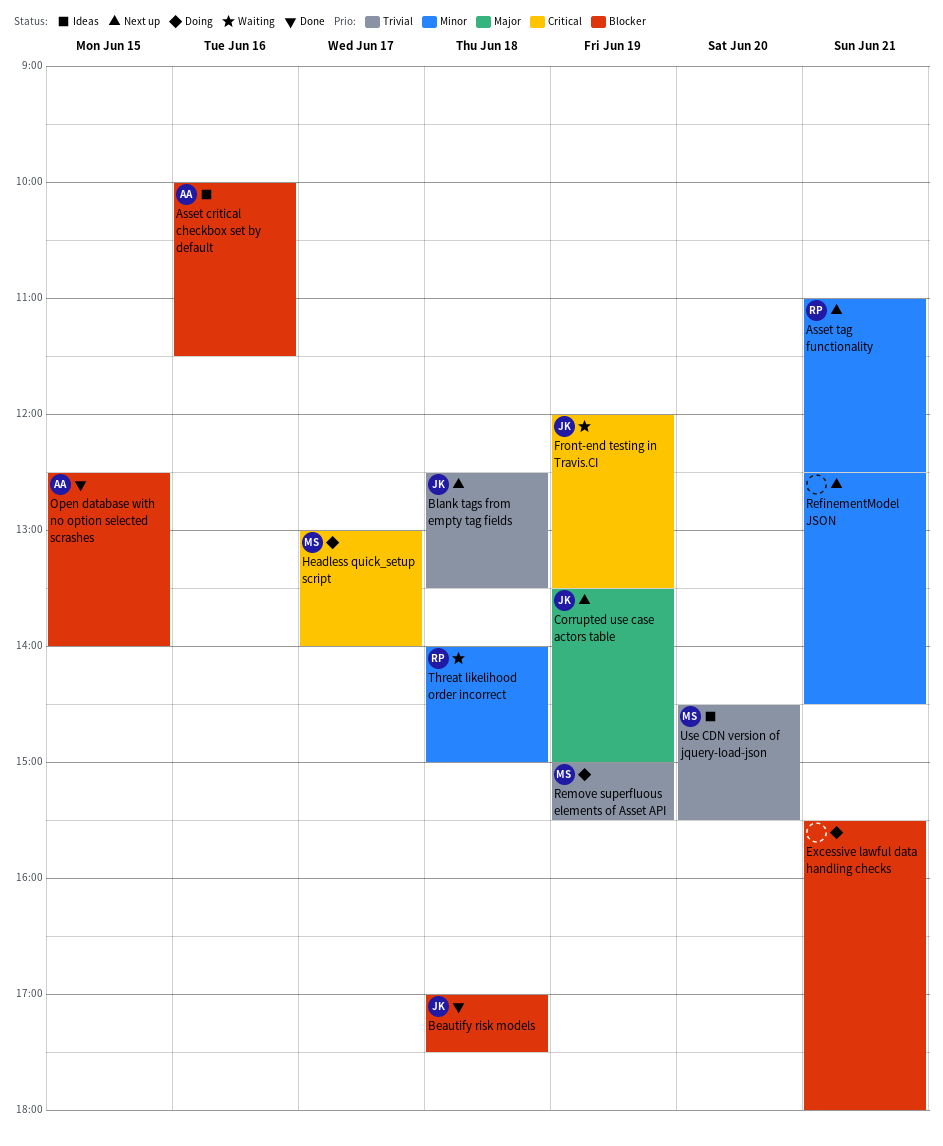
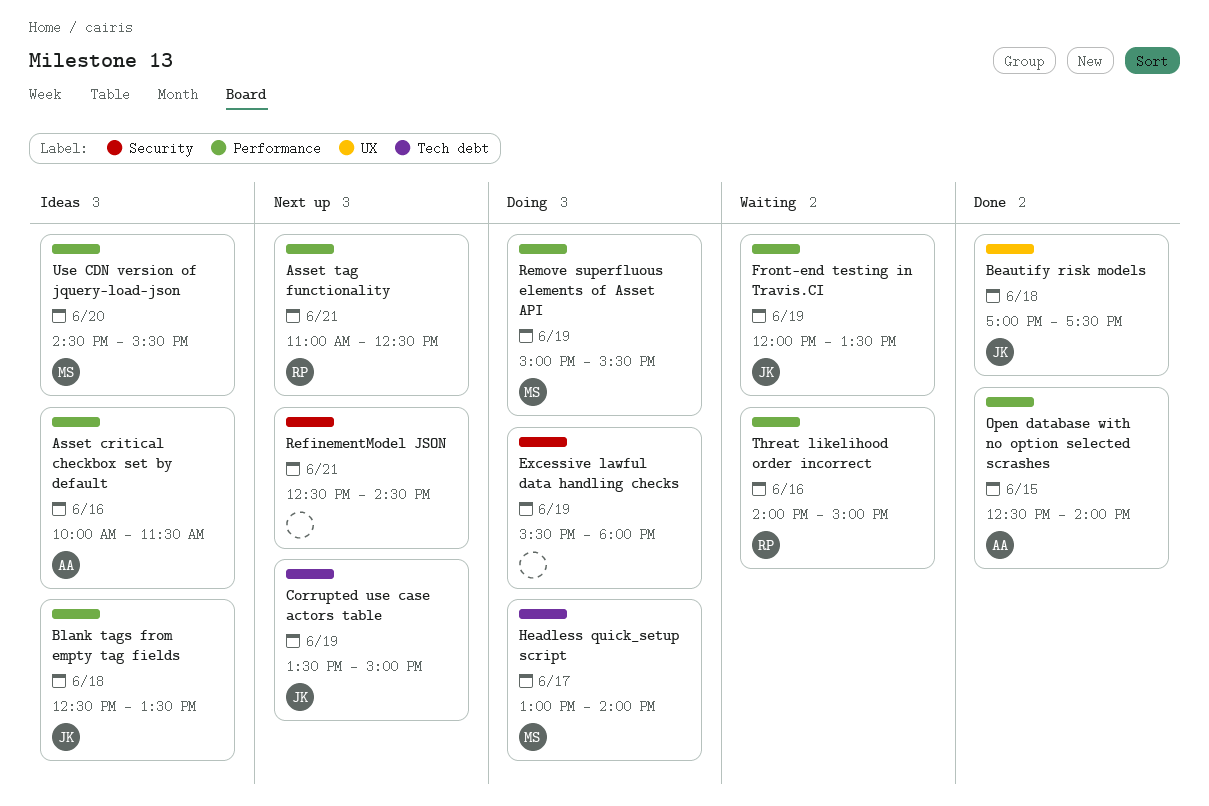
Blank tags from empty tag fields, status: Next up -> Ideas
Excessive lawful data handling checks, day: Jun 21 -> Jun 19
Threat likelihood order incorrect, day: Jun 18 -> Jun 16

